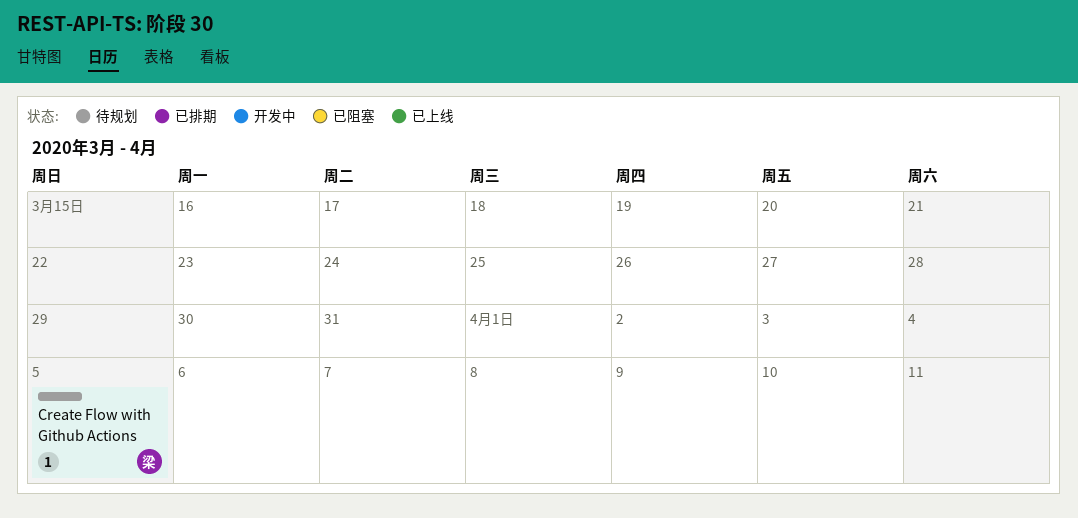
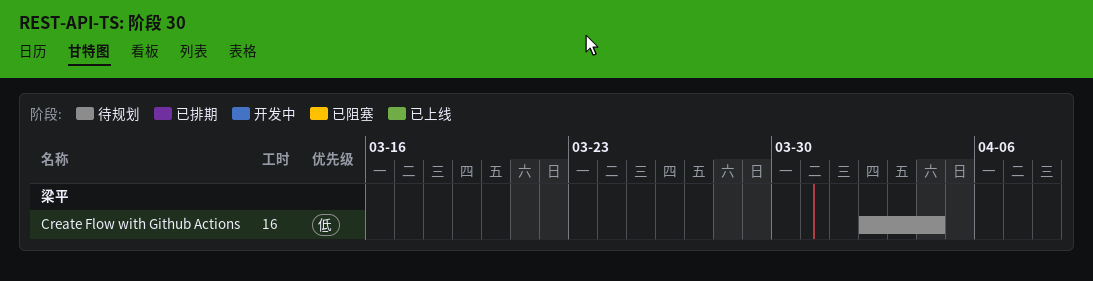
Create Flow with Github Actions, estimate: 1 -> 16
Create Flow with Github Actions, due: Apr 5 -> Apr 4

